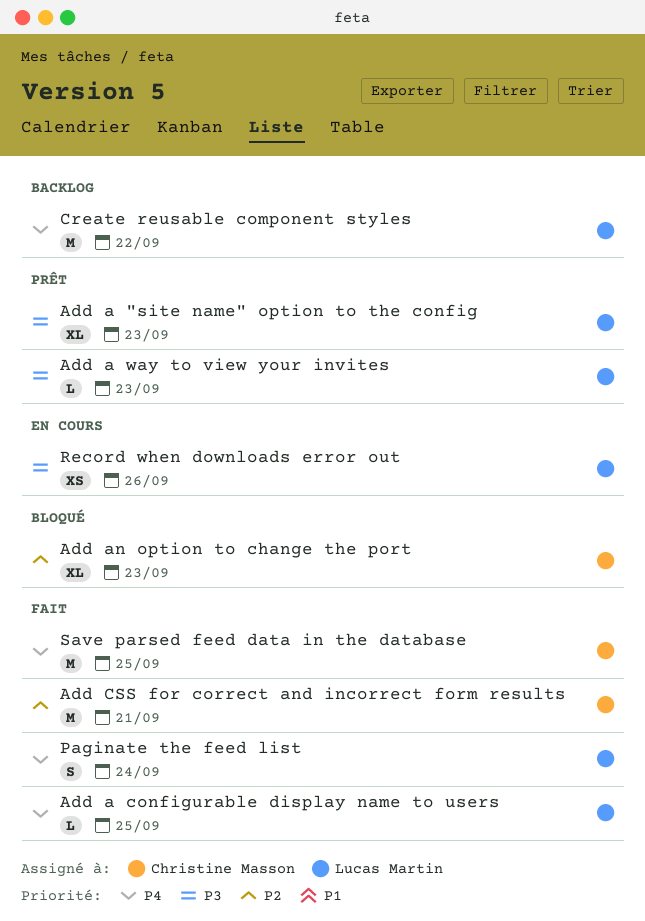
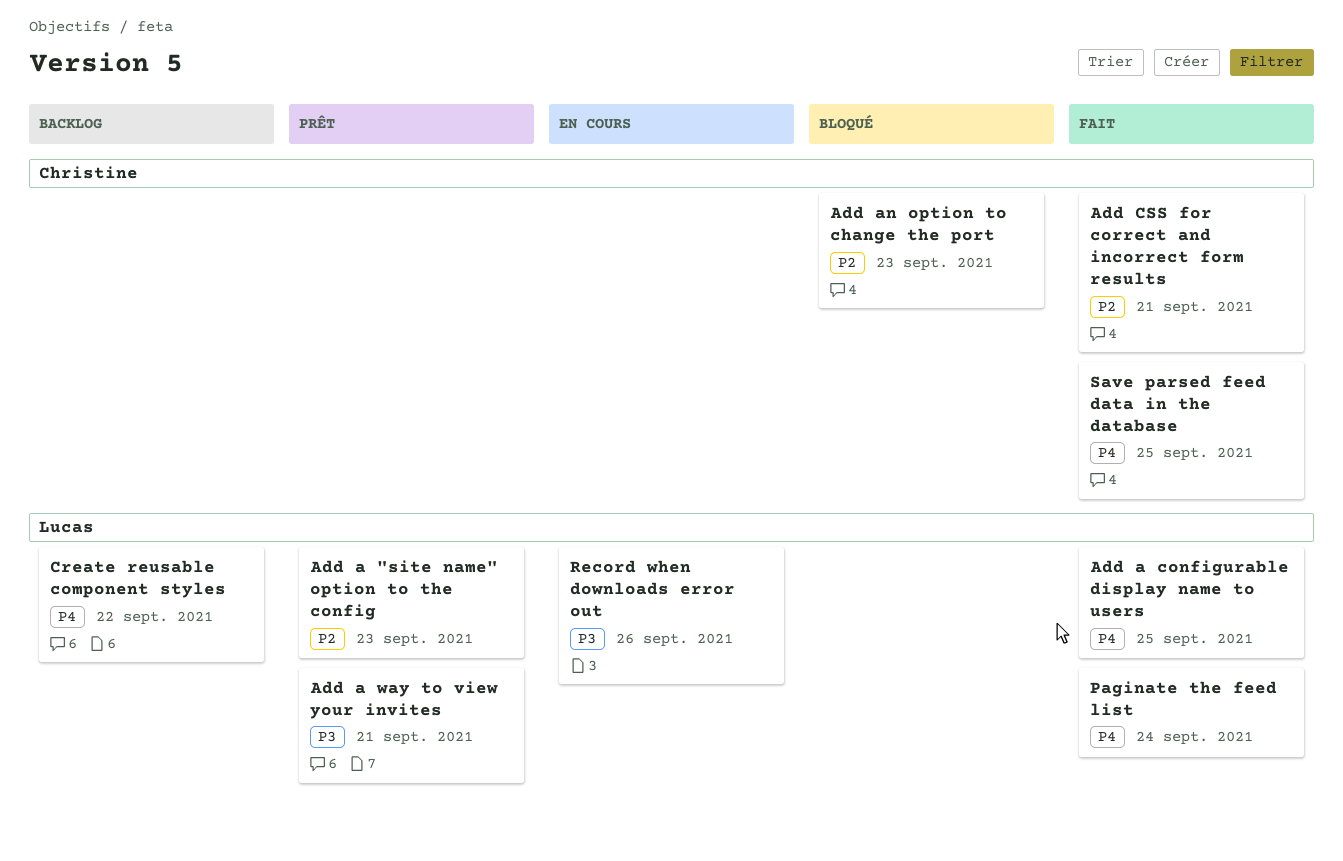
Add a "site name" option to the config, priority: P3 -> P2
Add a way to view your invites, due: Sep 23 -> Sep 21

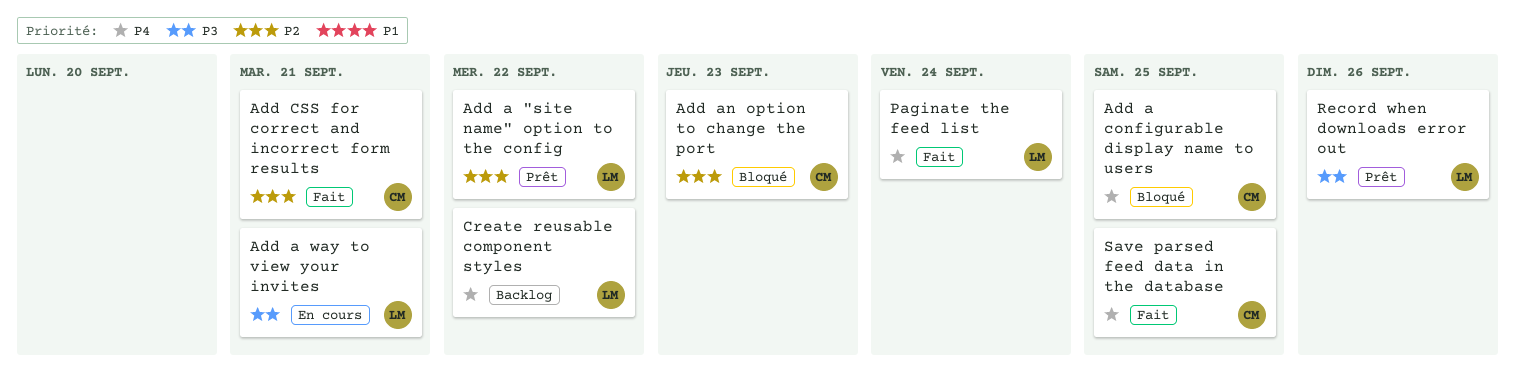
Add a "site name" option to the config, due: Sep 23 -> Sep 22
Add a configurable display name to users, status: Fait -> Bloqué
Add a configurable display name to users, owner: Lucas -> Christine
Add a way to view your invites, status: Prêt -> En cours
Record when downloads error out, status: En cours -> Prêt

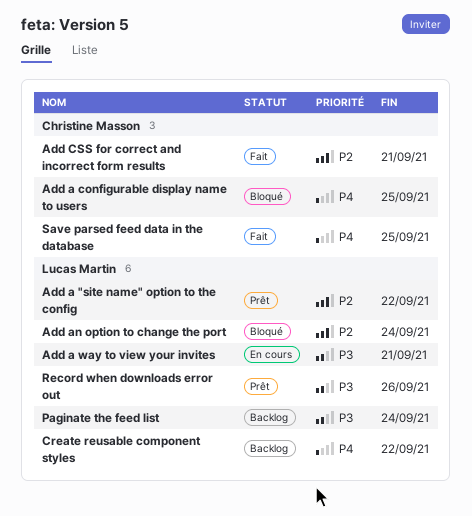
Add an option to change the port, owner: Christine Masson -> Lucas Martin
Add an option to change the port, due: Sep 23 -> Sep 24
Paginate the feed list, status: Fait -> Backlog
Paginate the feed list, priority: P4 -> P3

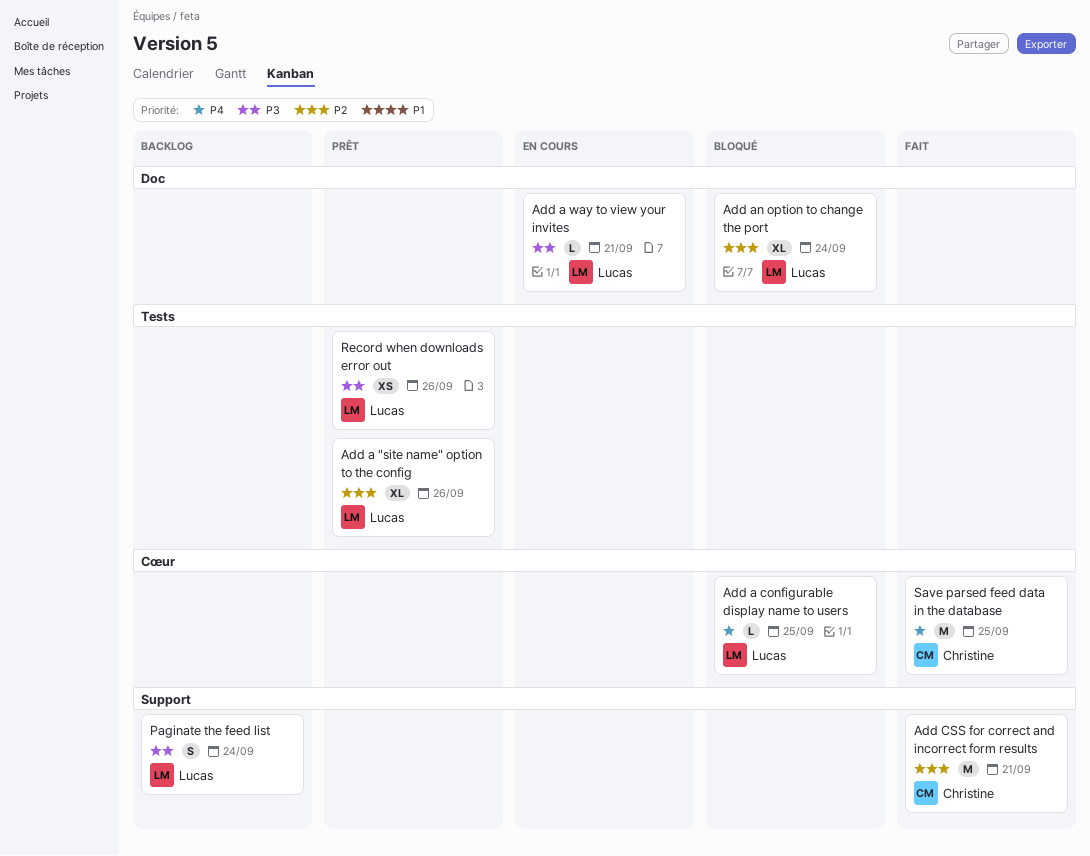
Add a "site name" option to the config, due: Sep 22 -> Sep 26
Add a configurable display name to users, owner: Christine Masson -> Lucas Martin
Create reusable component styles: present -> none

